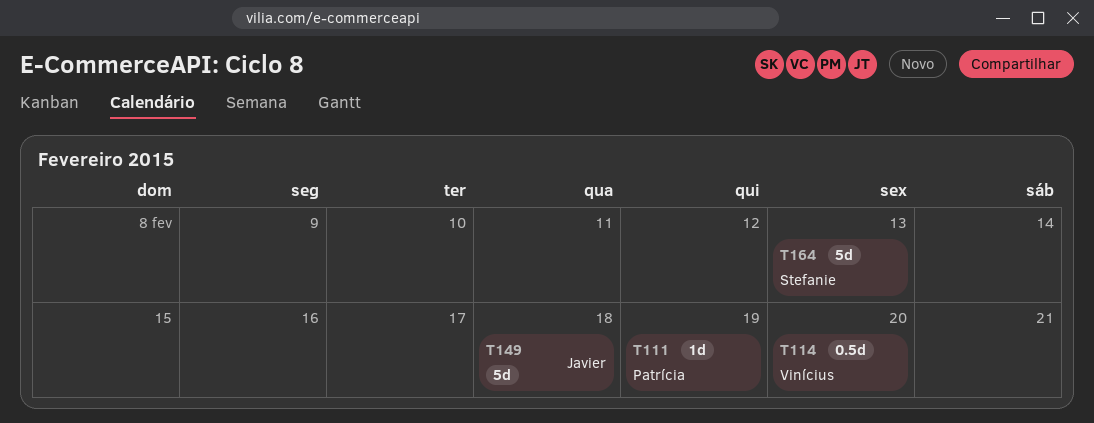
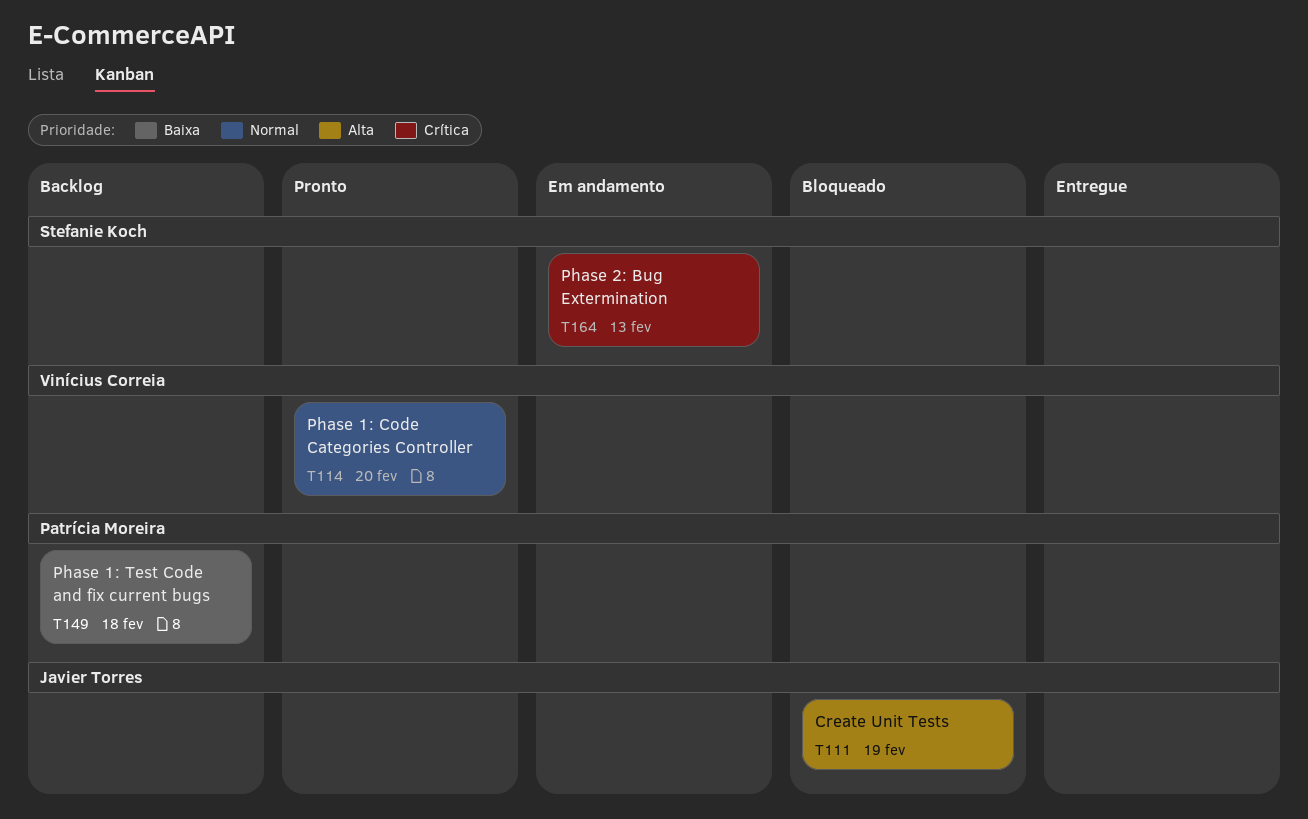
T111, owner: Patrícia Moreira -> Javier Torres
T149, owner: Javier Torres -> Patrícia Moreira

